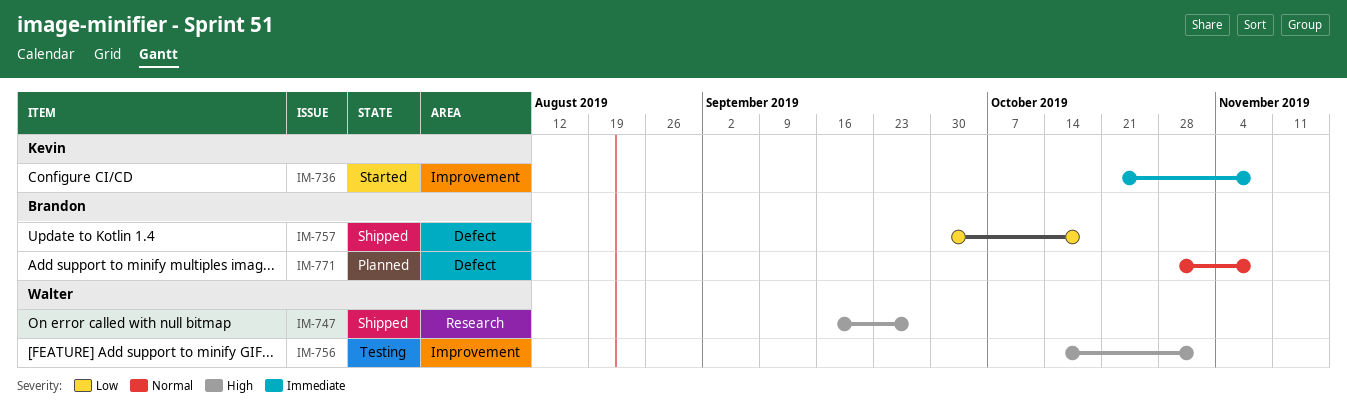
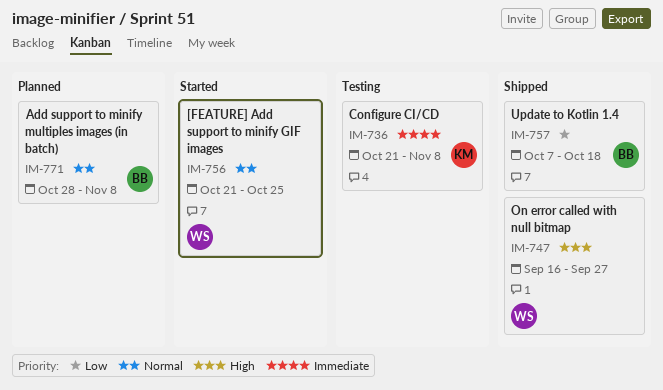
IM-736, status: Started -> Testing
IM-756, status: Testing -> Started
IM-756, priority: High -> Normal
IM-756, start: Oct 14 -> Oct 21
IM-756, due: Nov 1 -> Oct 25
IM-757, start: Sep 30 -> Oct 7

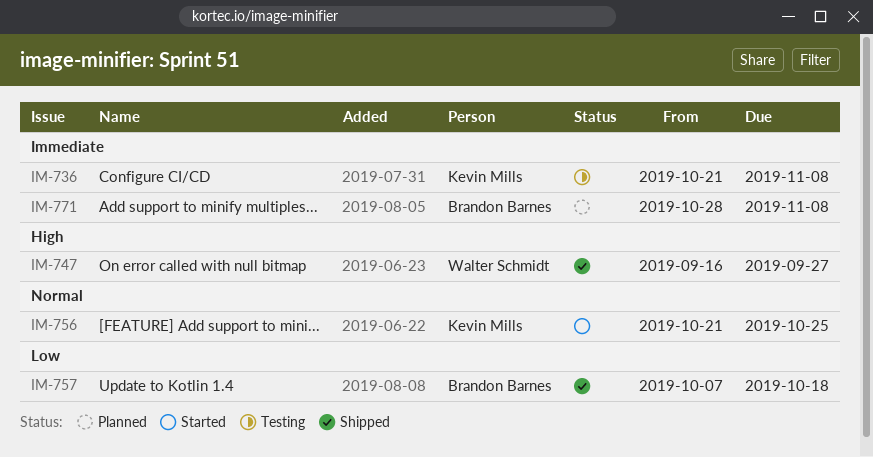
IM-756, owner: Walter Schmidt -> Kevin Mills
IM-771, priority: Normal -> Immediate

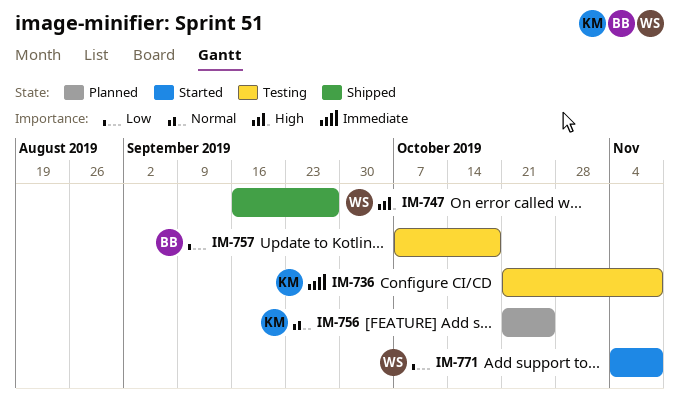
IM-756, status: Started -> Planned
IM-757, status: Shipped -> Testing
IM-771, status: Planned -> Started
IM-771, owner: Brandon Barnes -> Walter Schmidt
IM-771, priority: Immediate -> Low
IM-771, start: Oct 28 -> Nov 4

